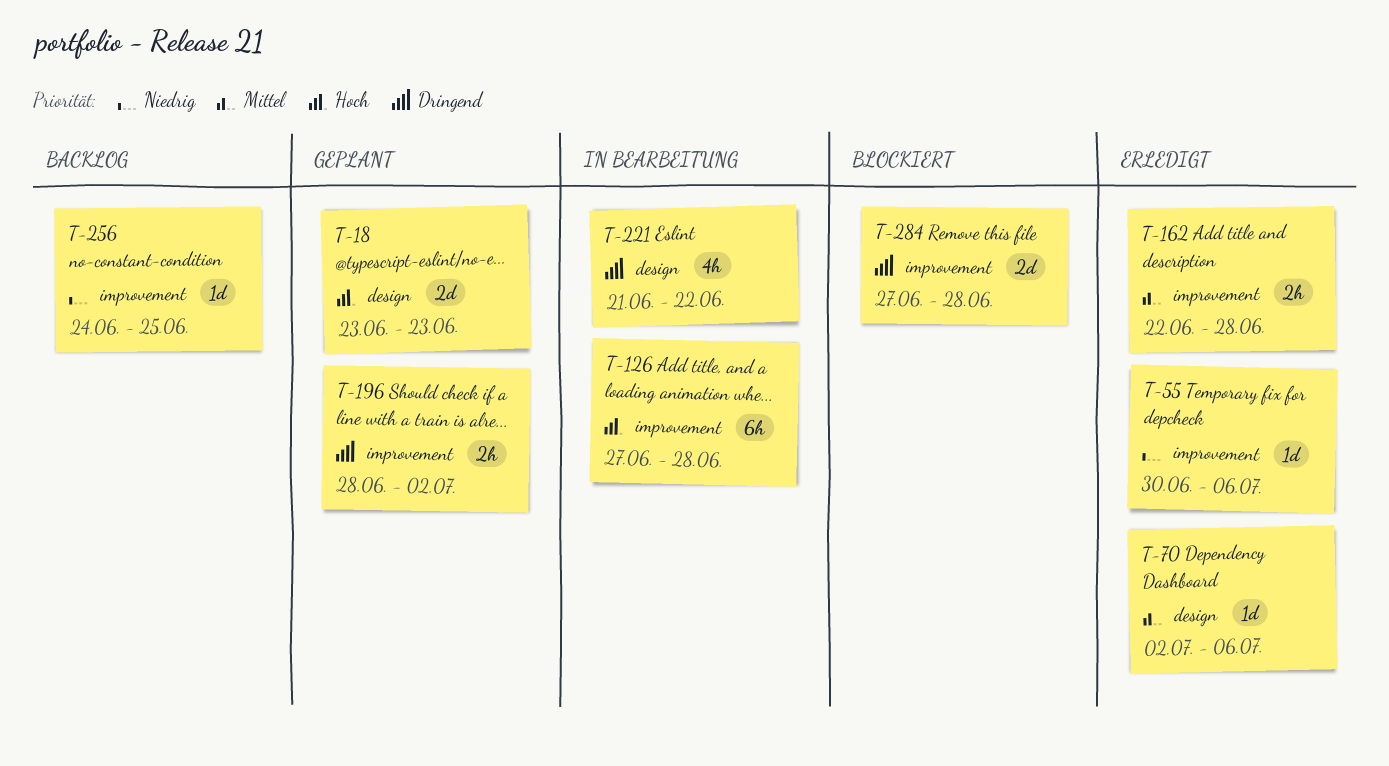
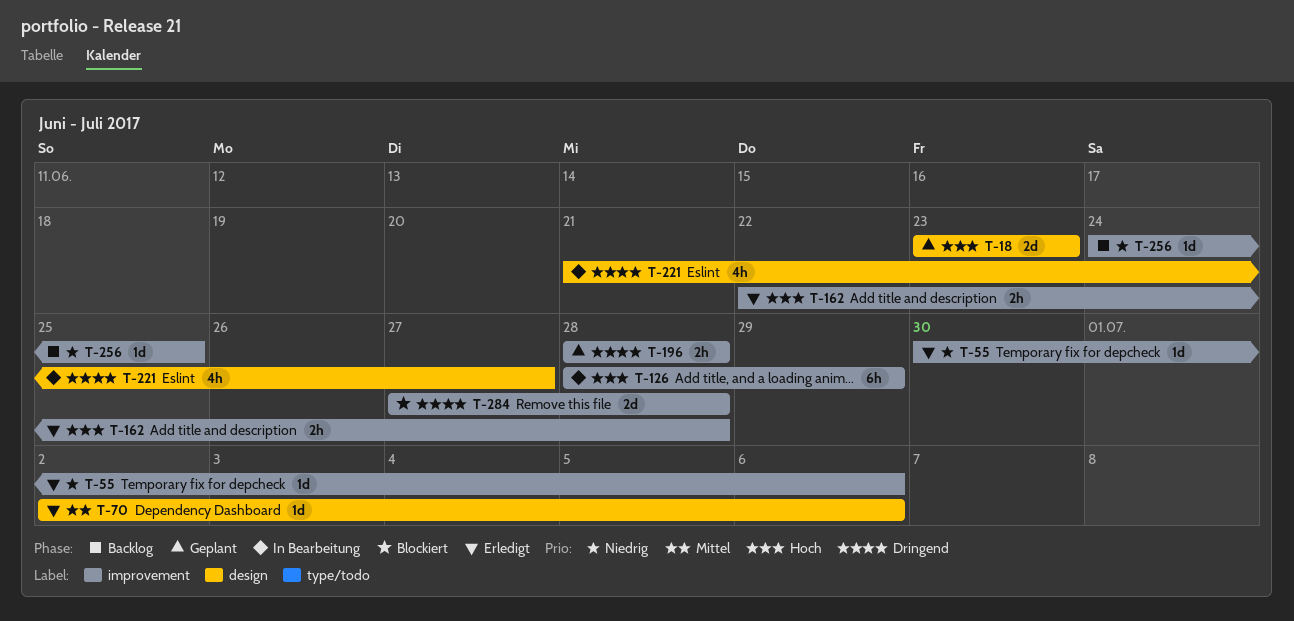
T-126, start: Jun 27 -> Jun 28
T-126, due: Jun 28 -> Jun 29
T-162, priority: Mittel -> Hoch
T-196, due: Jul 2 -> Jun 28
T-221, due: Jun 22 -> Jun 27

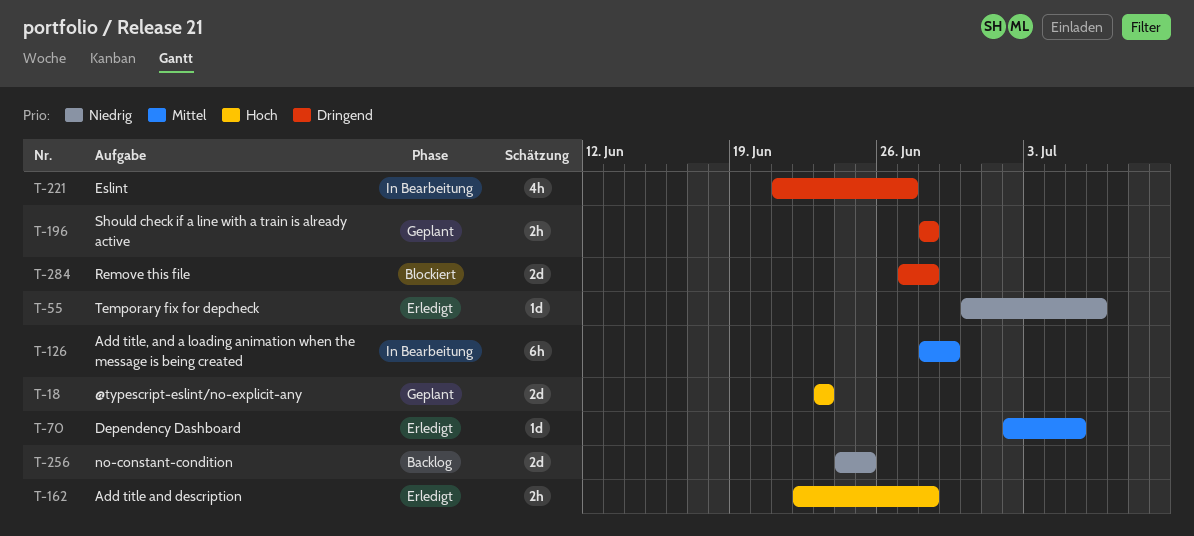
T-70, due: Jul 6 -> Jul 5
T-126, priority: Hoch -> Mittel
T-256, estimate: 1d -> 2d

